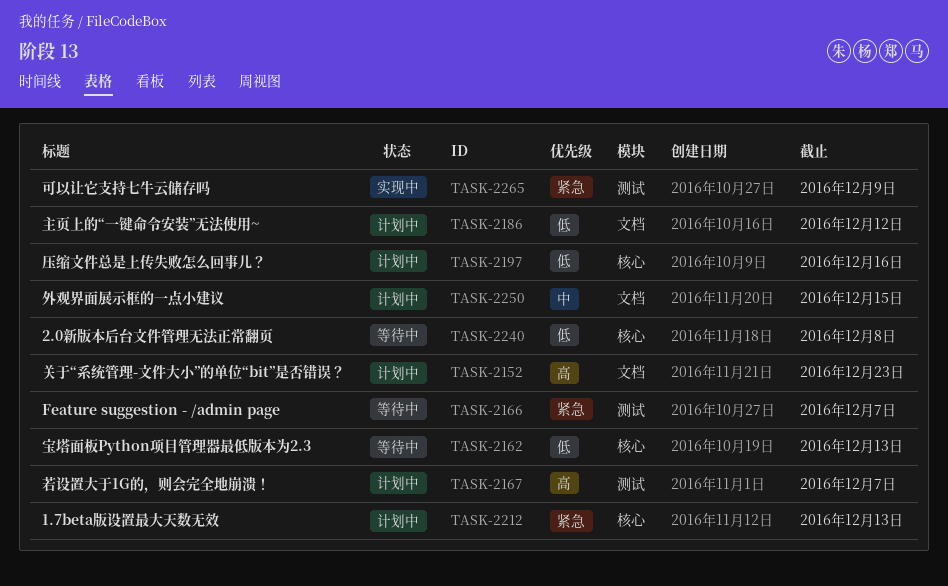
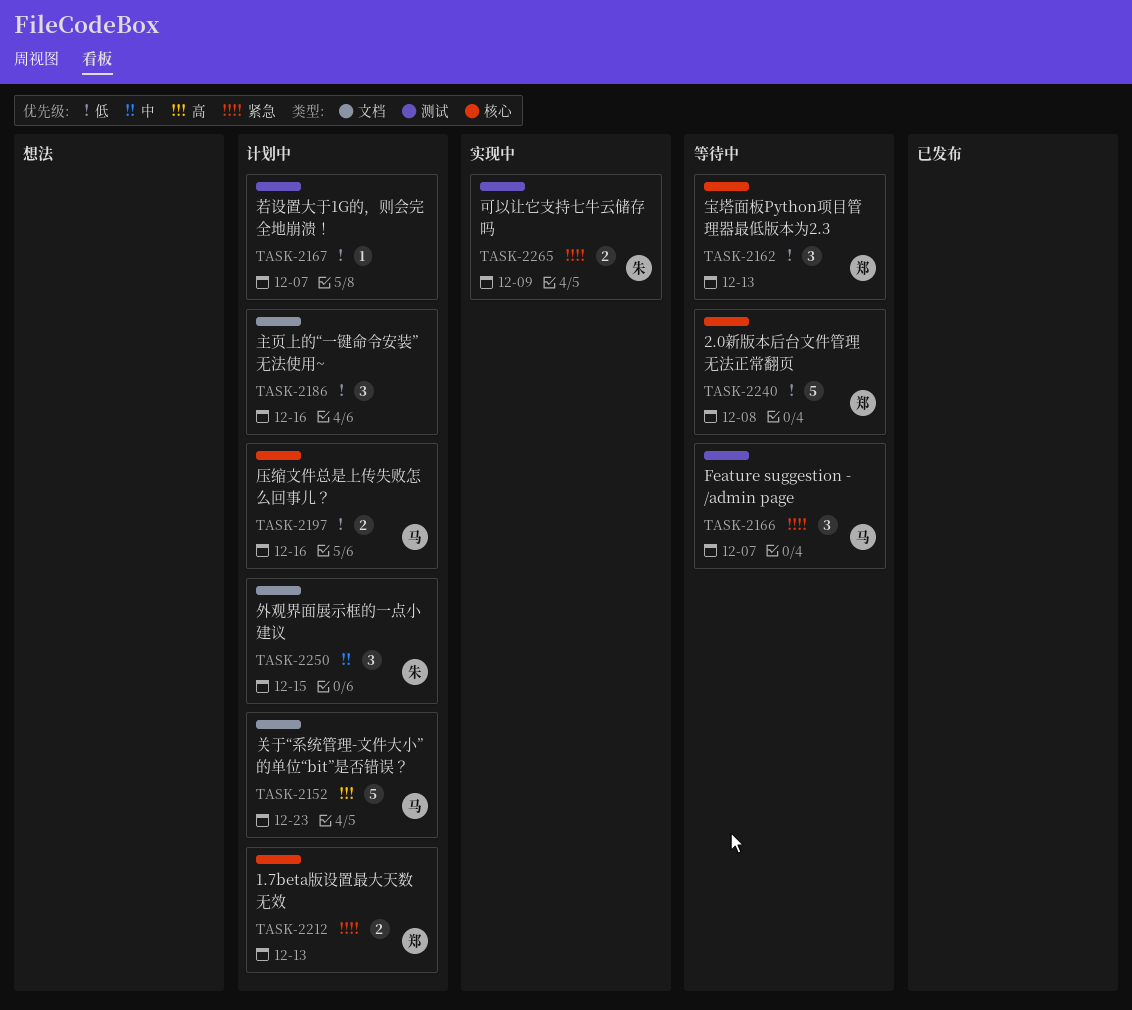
TASK-2167, priority: 高 -> 低
TASK-2186, due: Dec 12 -> Dec 16

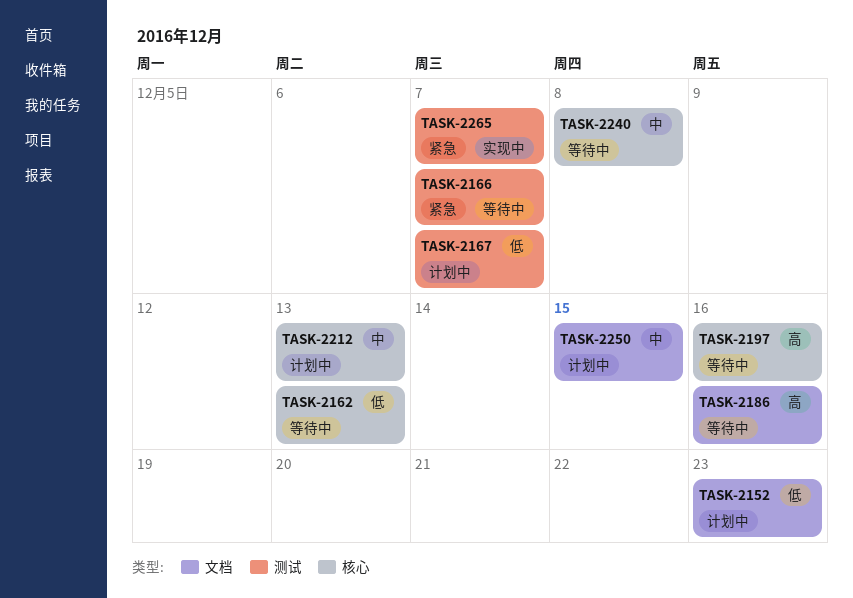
TASK-2152, priority: 高 -> 低
TASK-2186, status: 计划中 -> 等待中
TASK-2186, priority: 低 -> 高
TASK-2197, status: 计划中 -> 等待中
TASK-2197, priority: 低 -> 高
TASK-2212, priority: 紧急 -> 中
TASK-2240, priority: 低 -> 中
TASK-2265, due: Dec 9 -> Dec 7

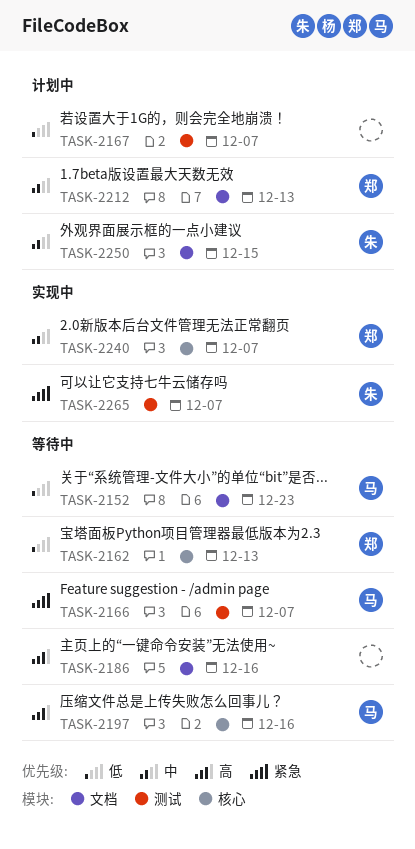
TASK-2152, status: 计划中 -> 等待中
TASK-2212, label: 核心 -> 文档
TASK-2240, status: 等待中 -> 实现中
TASK-2240, due: Dec 8 -> Dec 7

